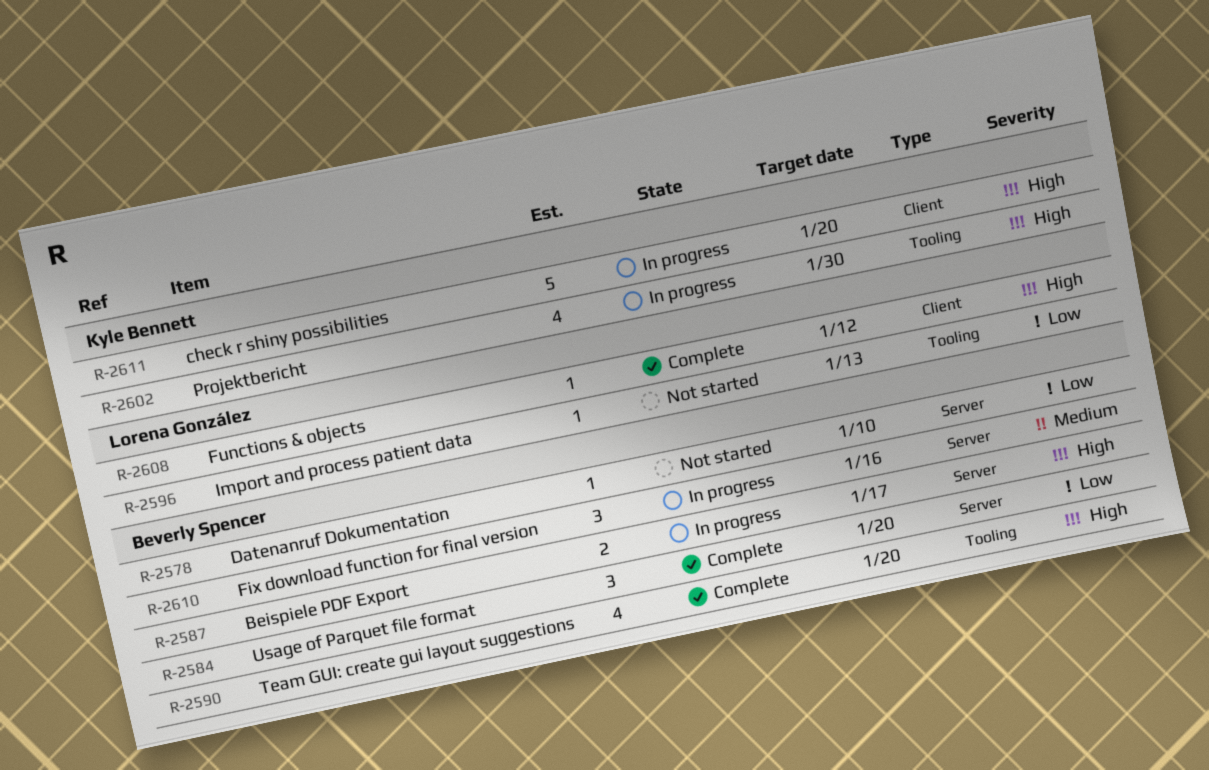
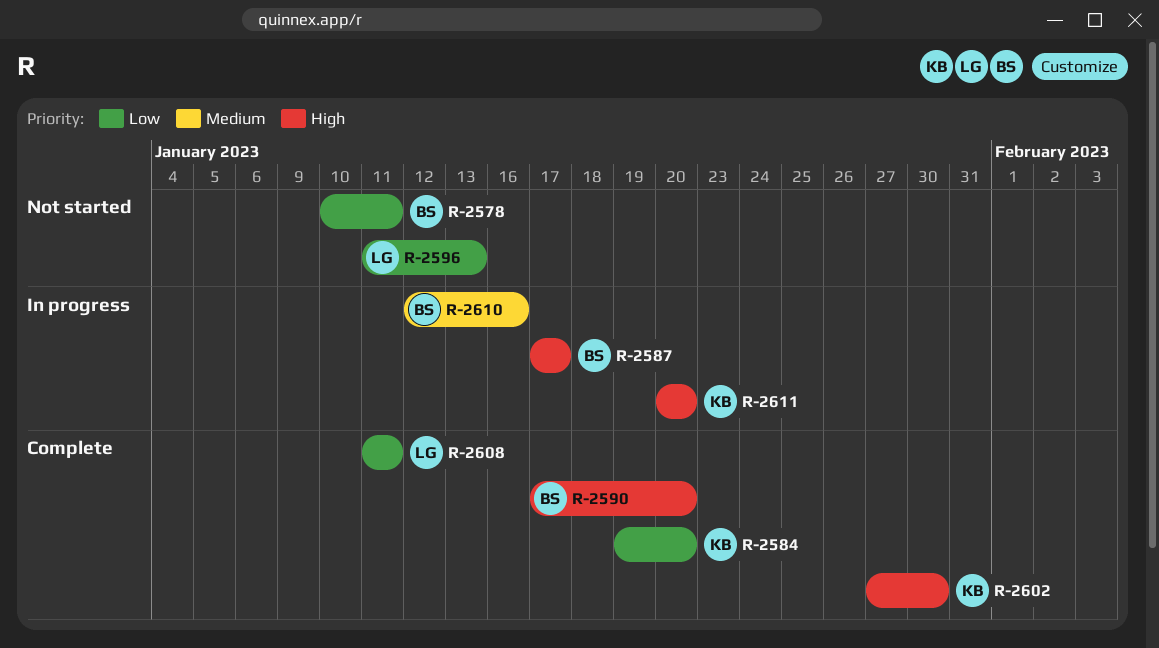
R-2578, due: Jan 10 -> Jan 11
R-2584, owner: Beverly Spencer -> Kyle Bennett
R-2602, status: In progress -> Complete
R-2608, priority: High -> Low
R-2608, due: Jan 12 -> Jan 11

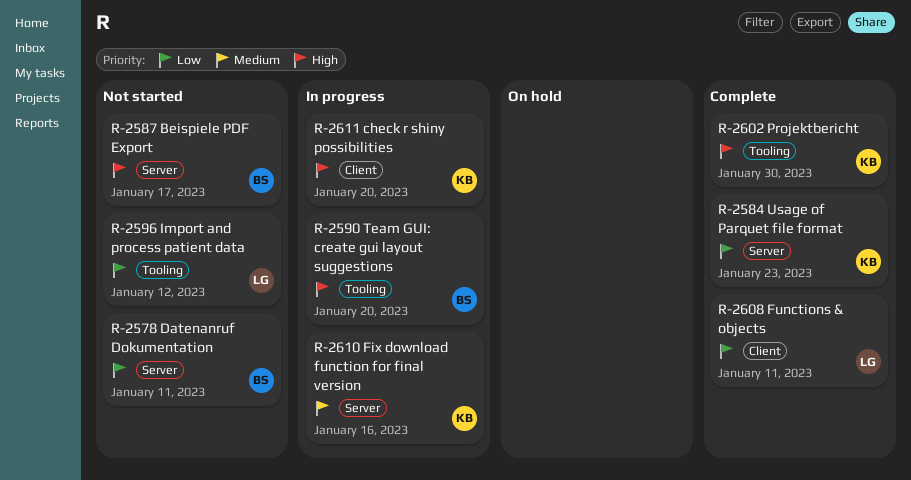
R-2584, due: Jan 20 -> Jan 23
R-2587, status: In progress -> Not started
R-2590, status: Complete -> In progress
R-2596, due: Jan 13 -> Jan 12
R-2610, owner: BS -> KB

